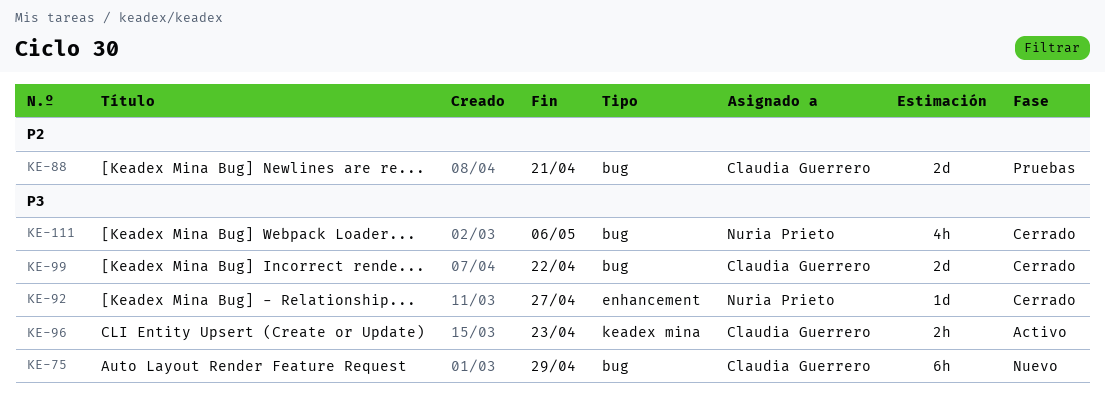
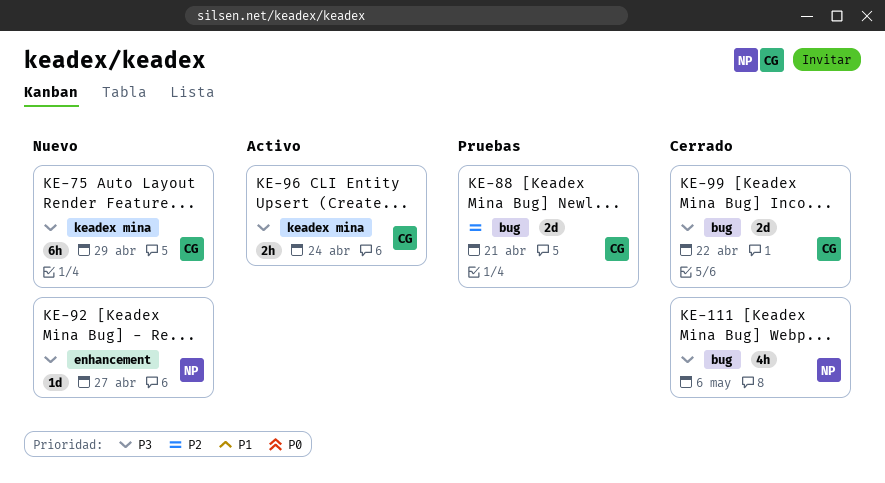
KE-75, label: bug -> keadex mina
KE-92, status: Cerrado -> Nuevo
KE-96, due: Apr 23 -> Apr 24

